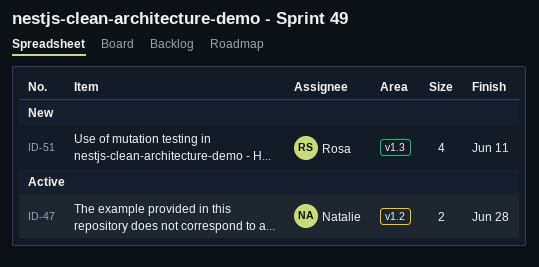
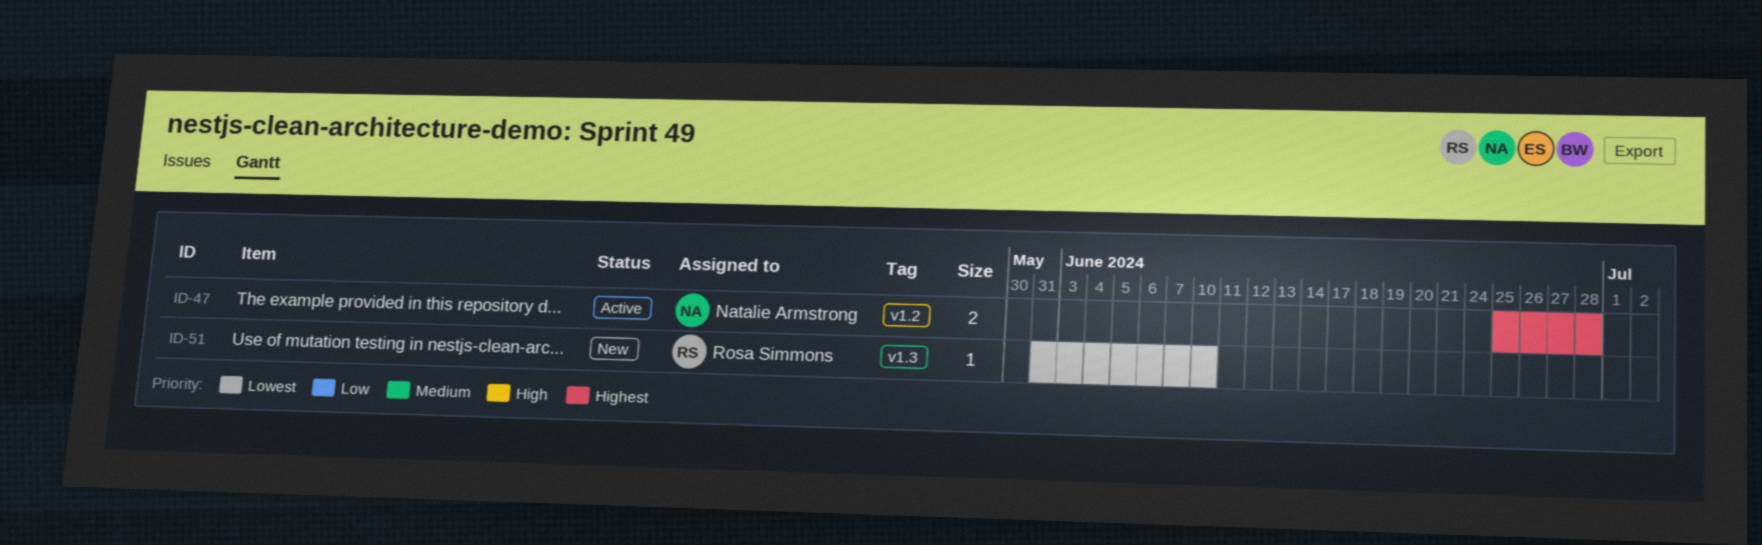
ID-51, estimate: 4 -> 1
ID-51, due: Jun 11 -> Jun 10

